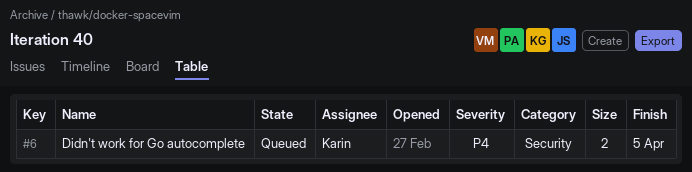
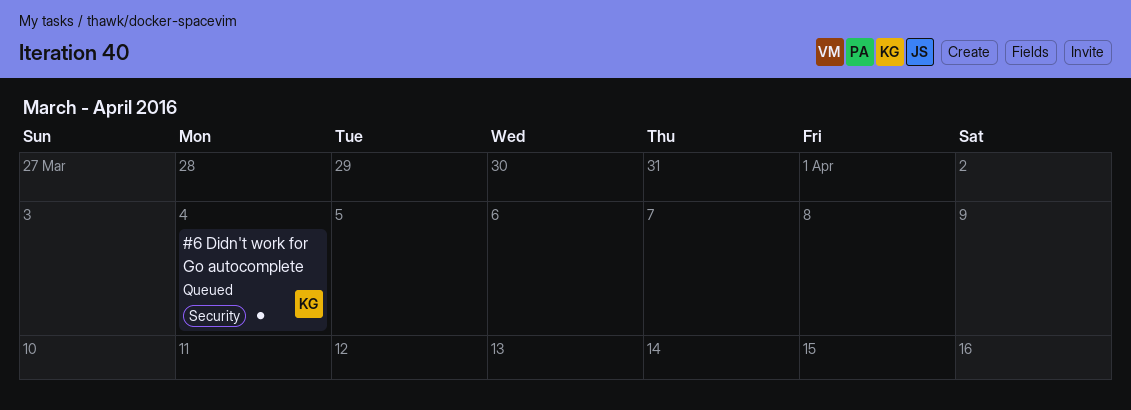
#6, estimate: 2 -> 1
#6, due: Apr 5 -> Apr 4

